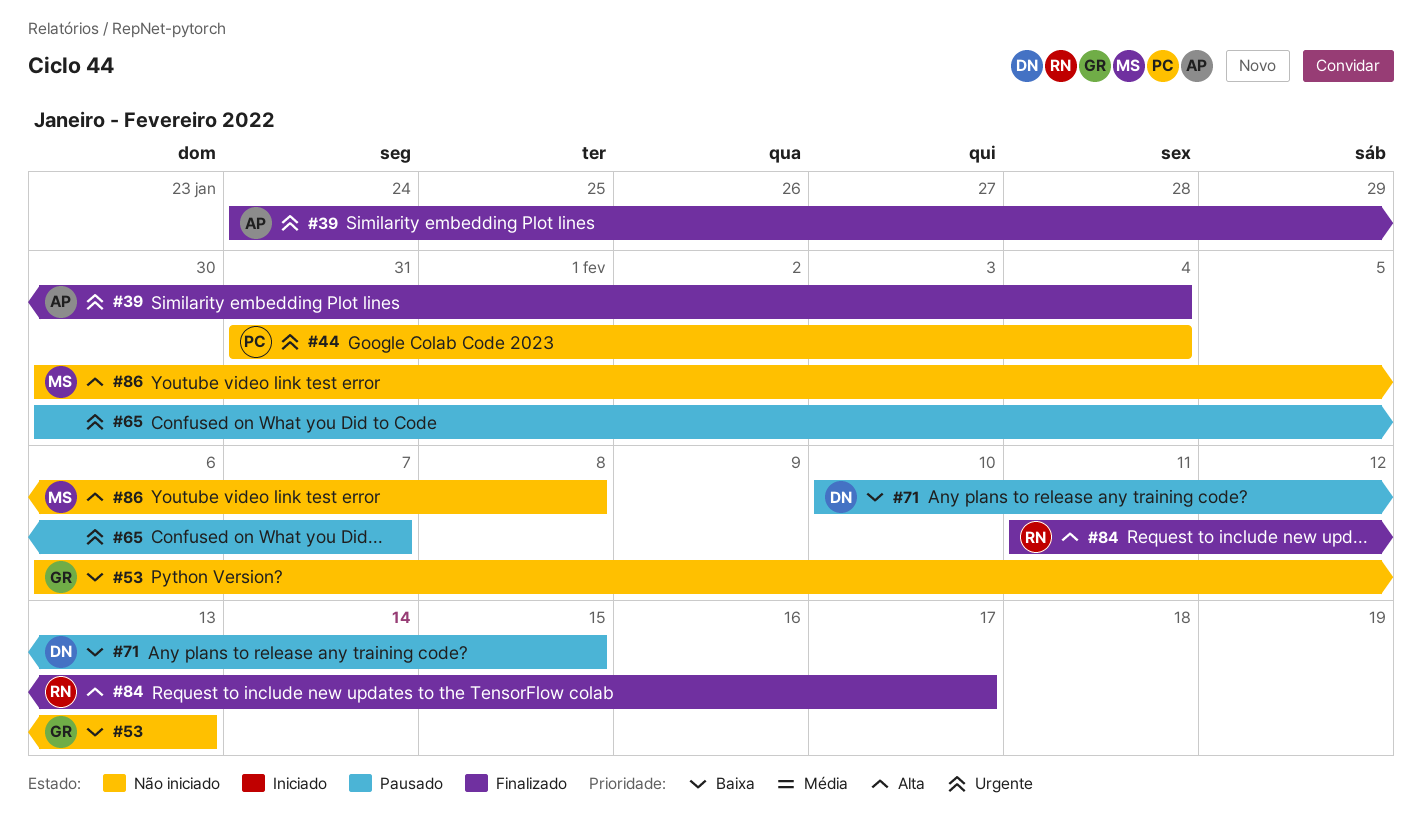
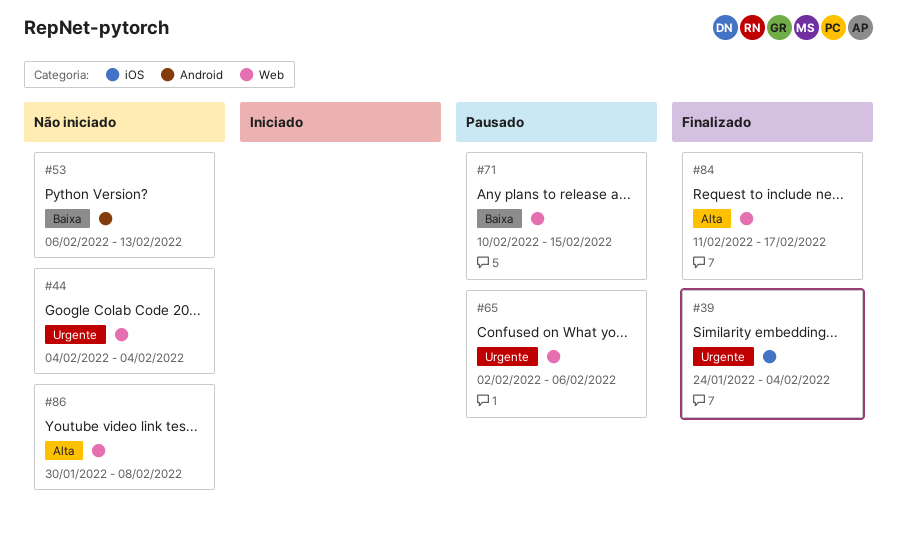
#44, start: Jan 31 -> Feb 4
#65, start: Jan 30 -> Feb 2
#65, due: Feb 7 -> Feb 6

